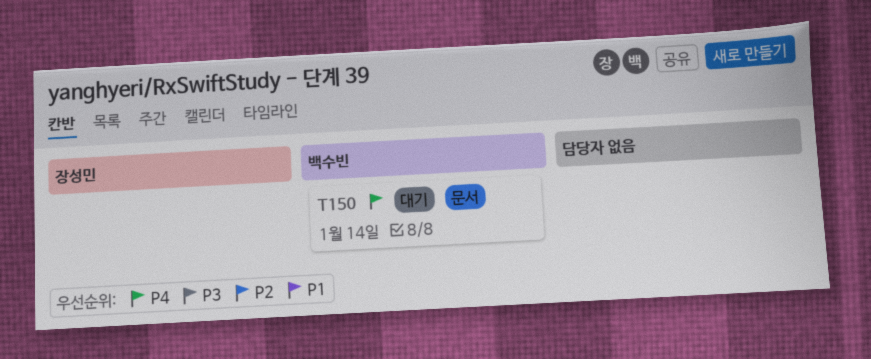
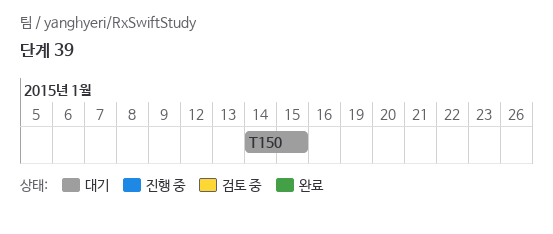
T150, due: Jan 14 -> Jan 15

